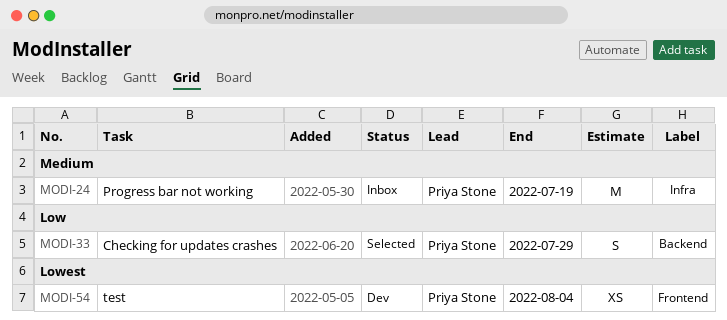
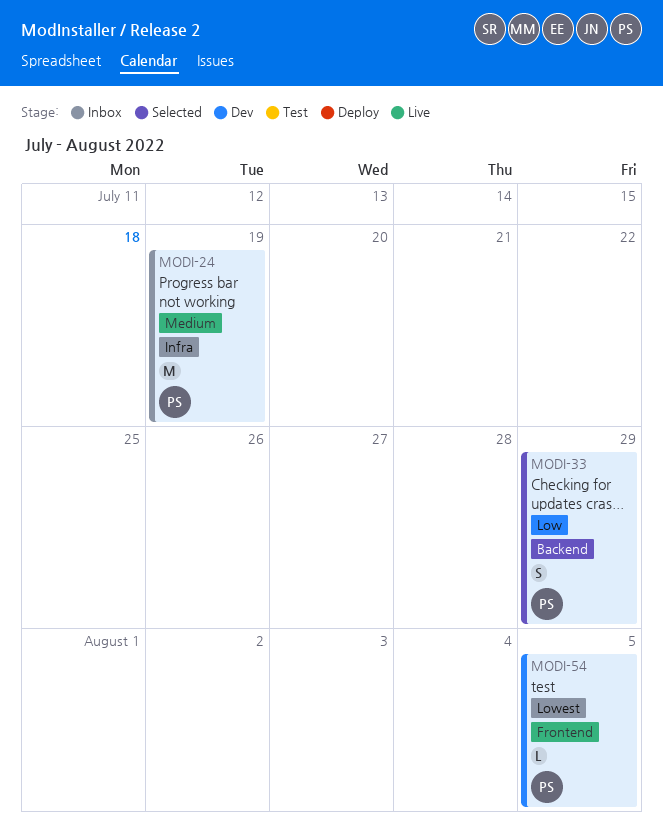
MODI-54, estimate: XS -> L
MODI-54, due: Aug 4 -> Aug 5

